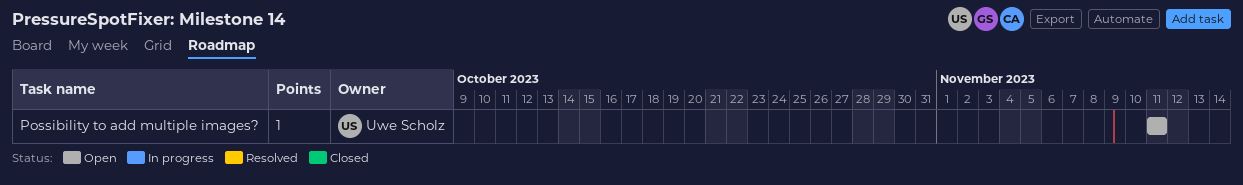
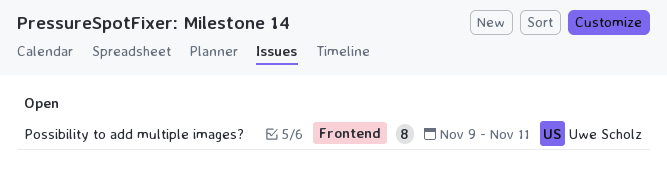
Possibility to add multiple images?, estimate: 1 -> 8
Possibility to add multiple images?, start: Nov 11 -> Nov 9

